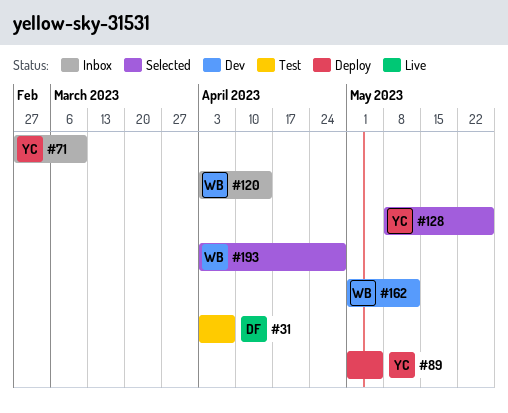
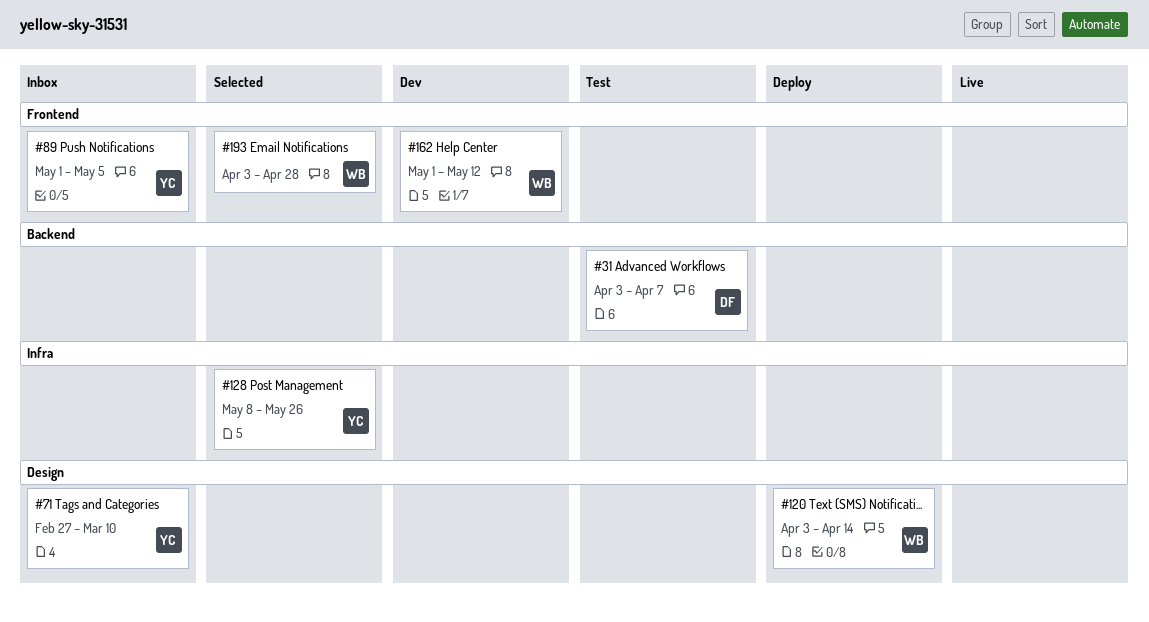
#89, status: Deploy -> Inbox
#120, status: Inbox -> Deploy

